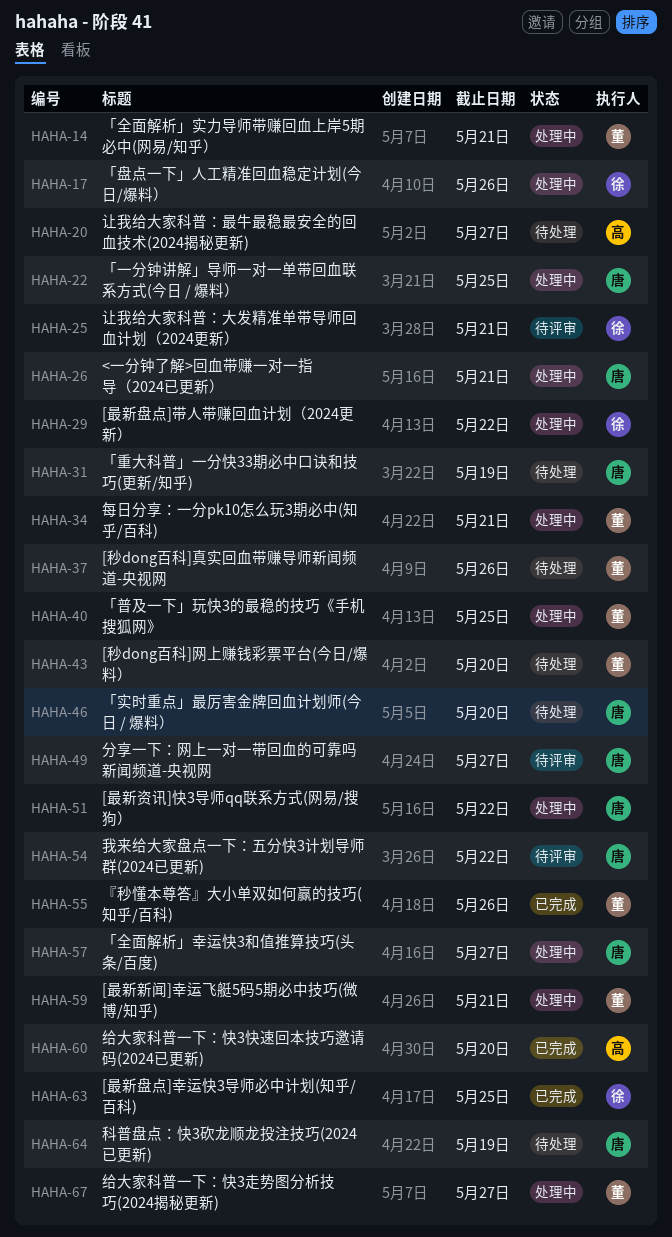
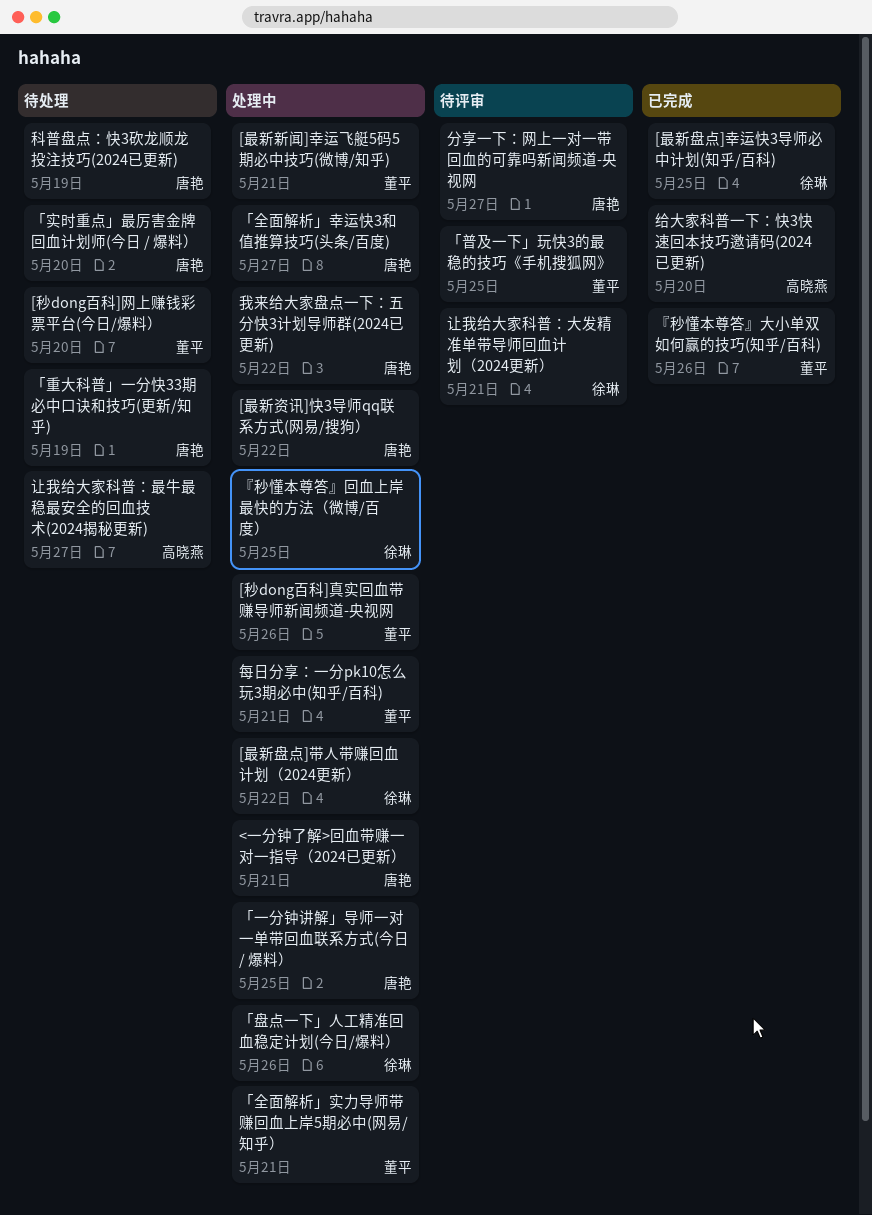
[秒dong百科]真实回血带赚导师新闻频道-央视网, status: 待处理 -> 处理中
「普及一下」玩快3的最稳的技巧《手机搜狐网》, status: 处理中 -> 待评审
『秒懂本尊答』回血上岸最快的方法（微博/百度）: none -> present
我来给大家盘点一下：五分快3计划导师群(2024已更新), status: 待评审 -> 处理中
给大家科普一下：快3走势图分析技巧(2024揭秘更新): present -> none

